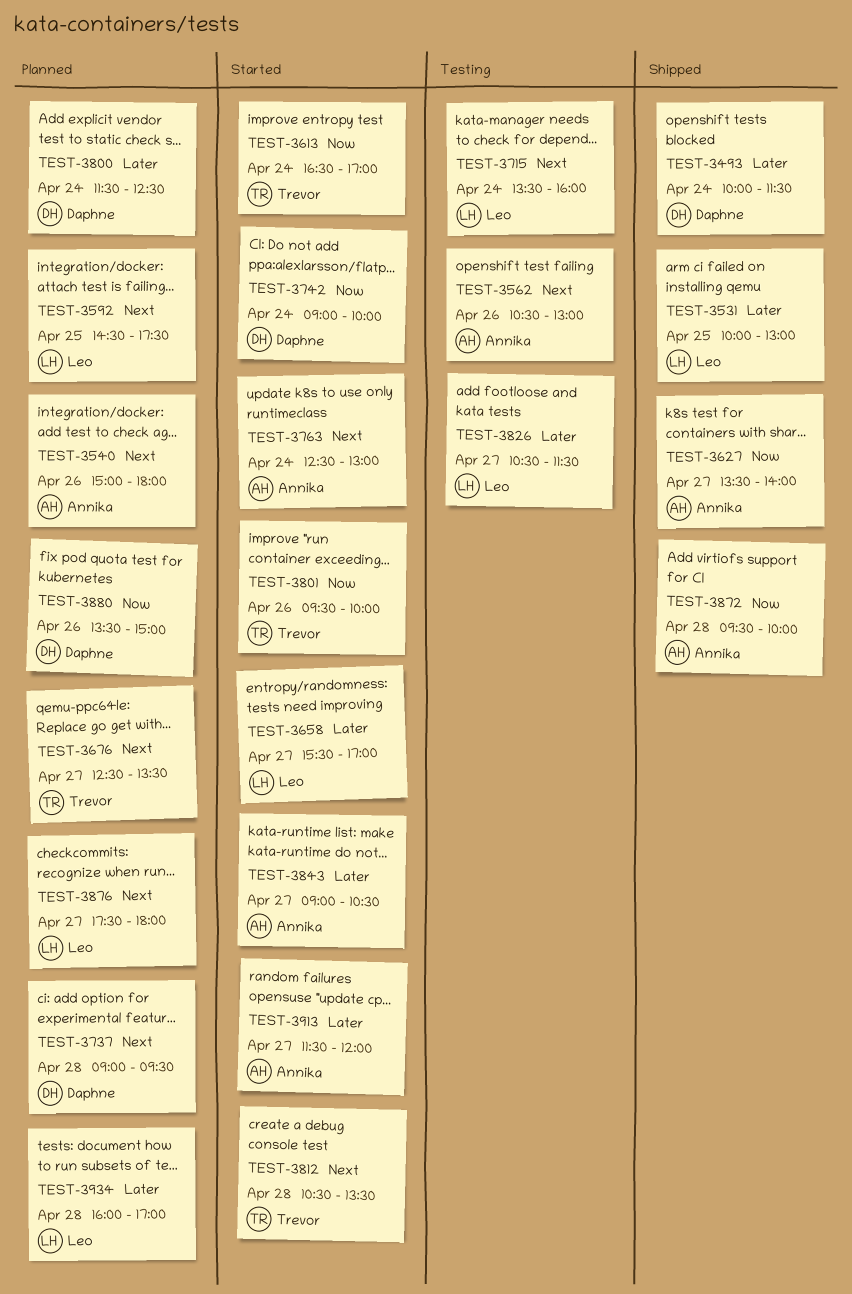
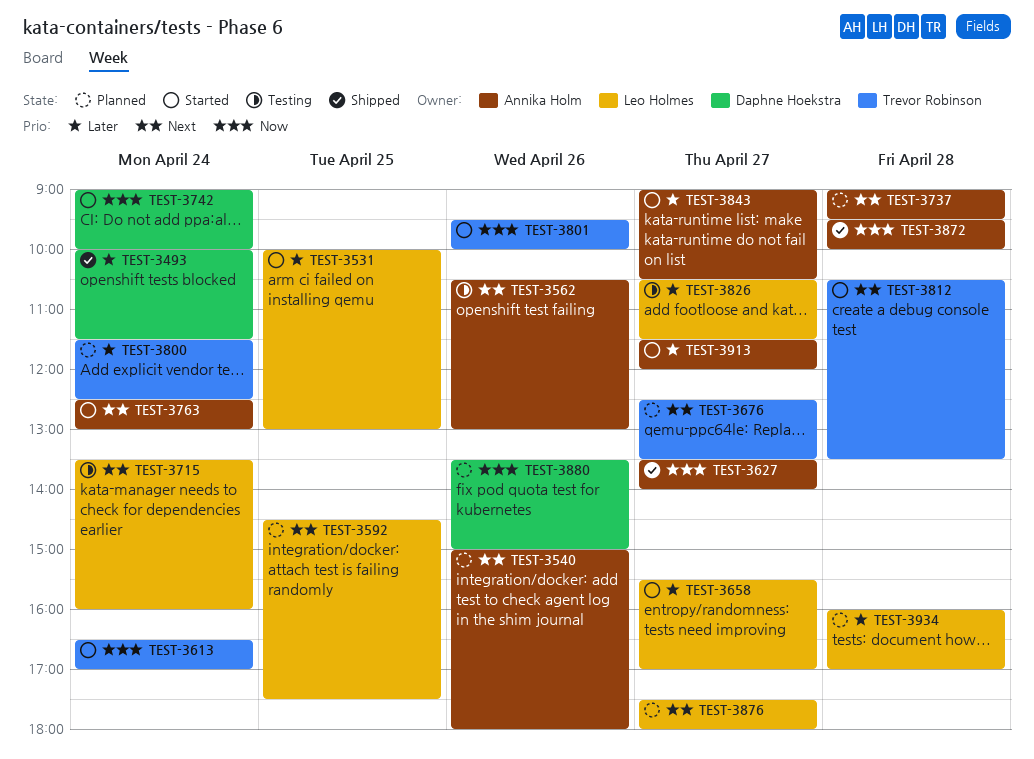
TEST-3531, status: Shipped -> Started
TEST-3737, owner: Daphne Hoekstra -> Annika Holm
TEST-3800, owner: Daphne Hoekstra -> Trevor Robinson

